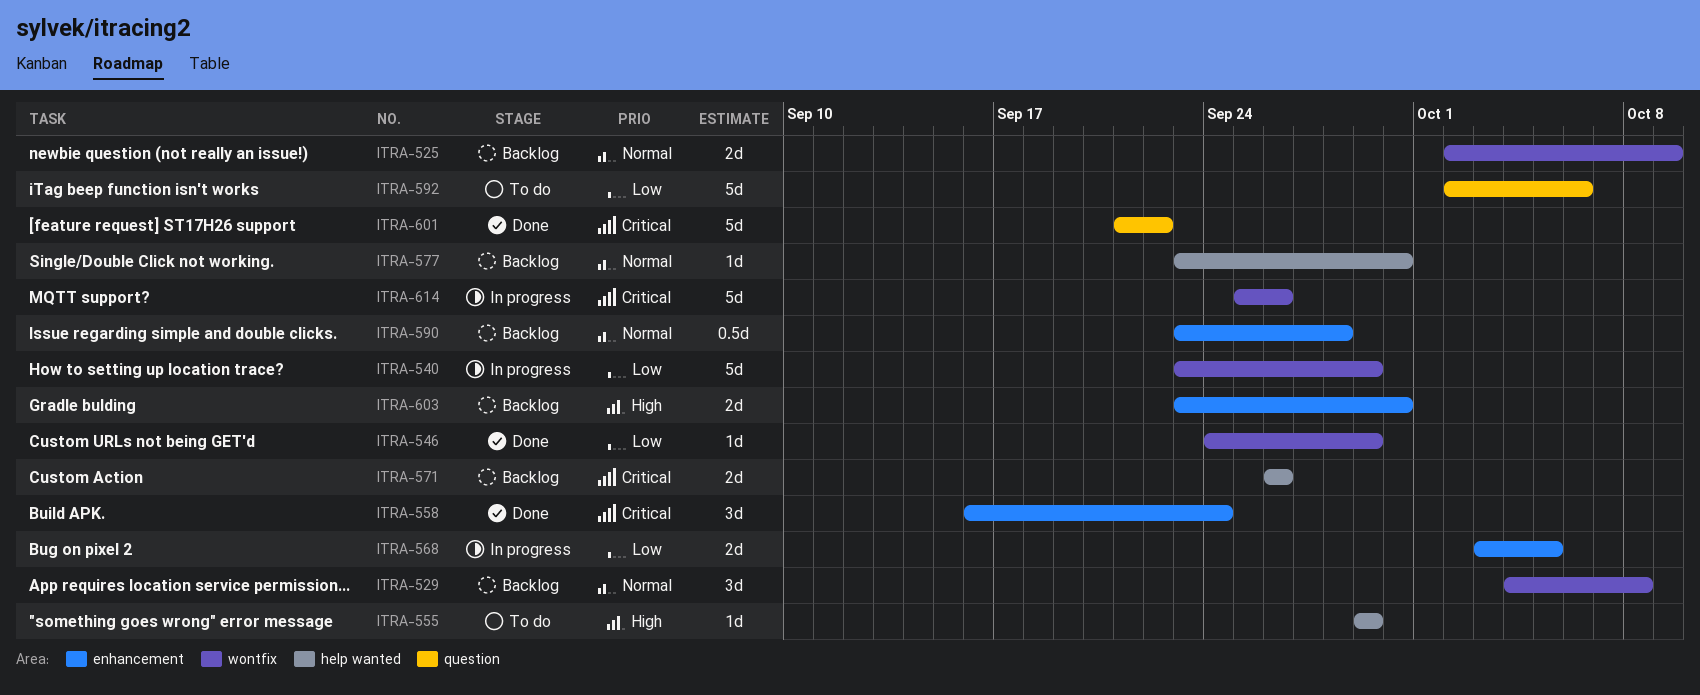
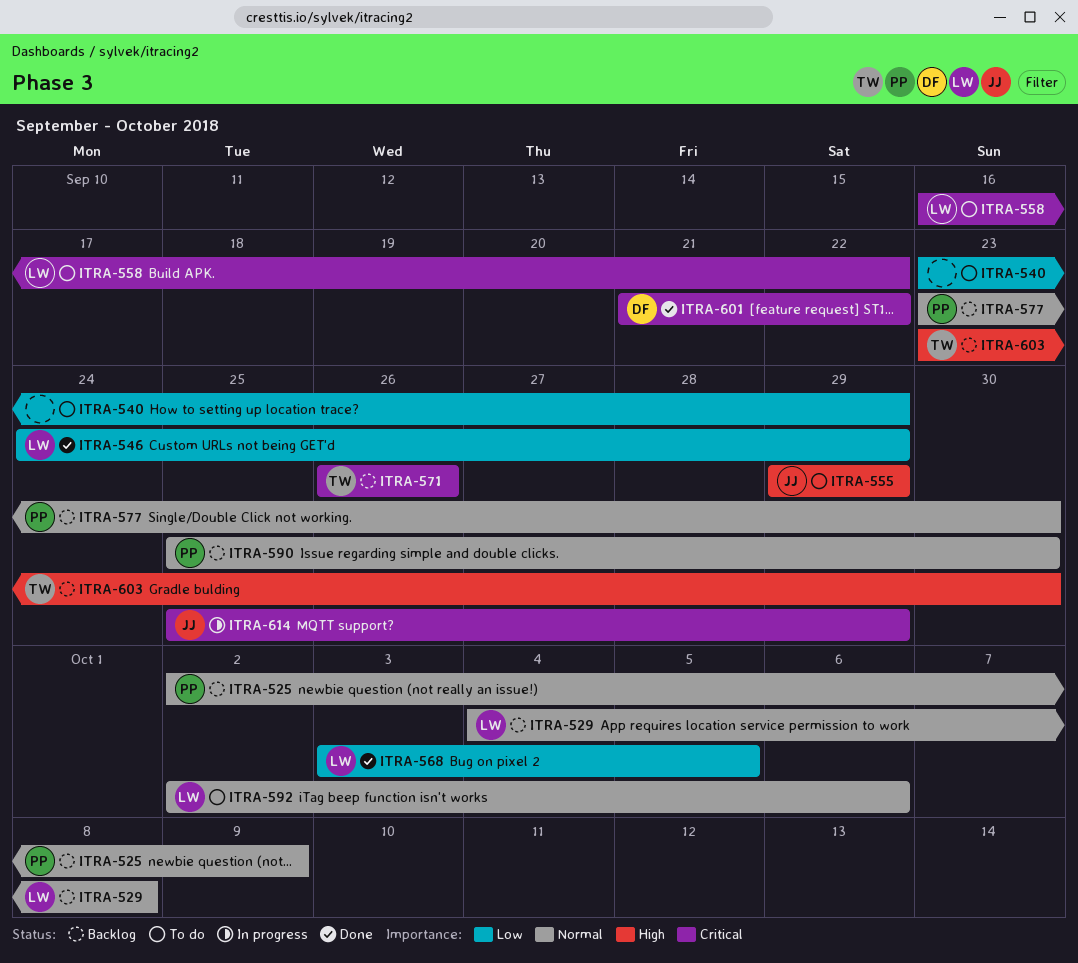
ITRA-540, status: In progress -> To do
ITRA-558, status: Done -> To do
ITRA-558, due: Sep 24 -> Sep 22
ITRA-568, status: In progress -> Done
ITRA-590, start: Sep 23 -> Sep 25
ITRA-590, due: Sep 28 -> Sep 30
ITRA-592, priority: Low -> Normal
ITRA-614, due: Sep 26 -> Sep 29

